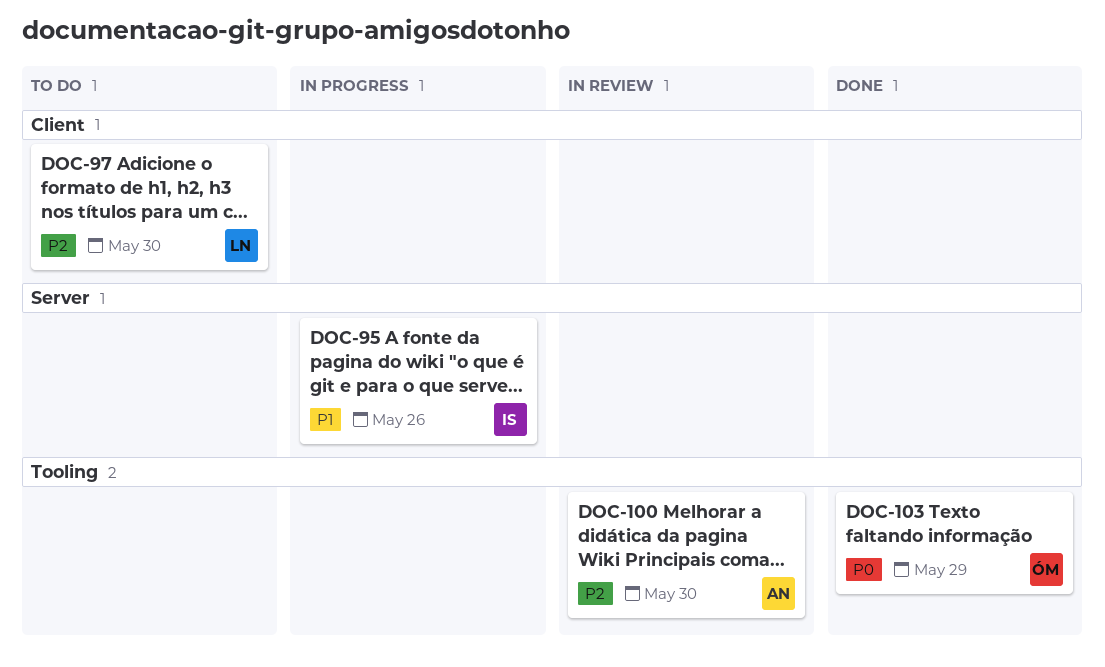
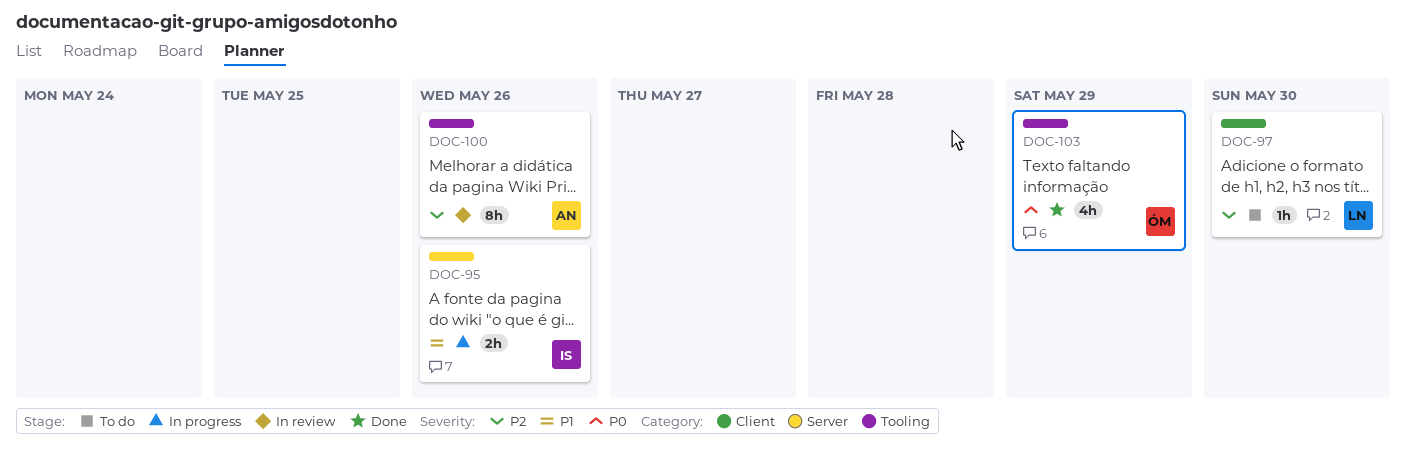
DOC-100, due: May 30 -> May 26

